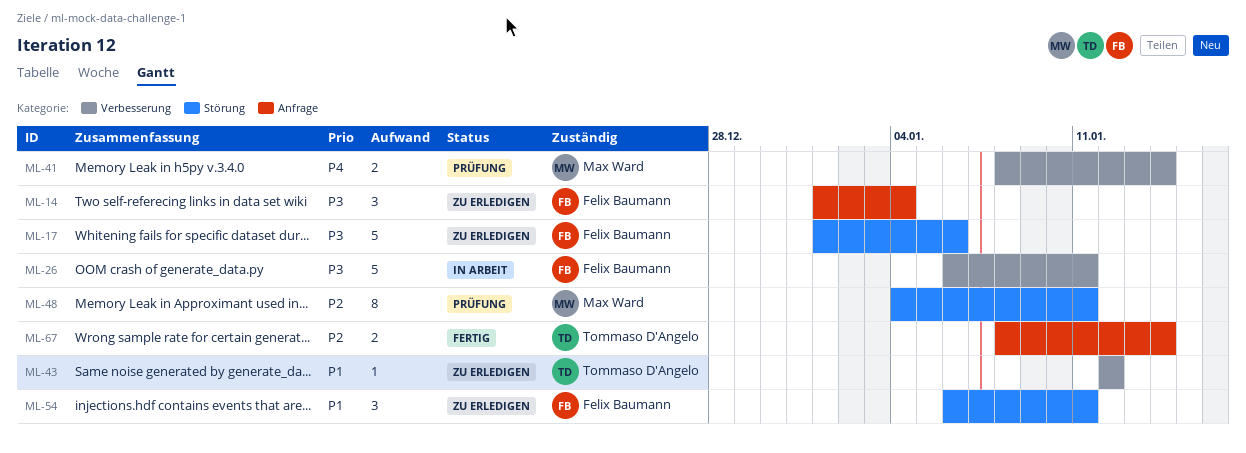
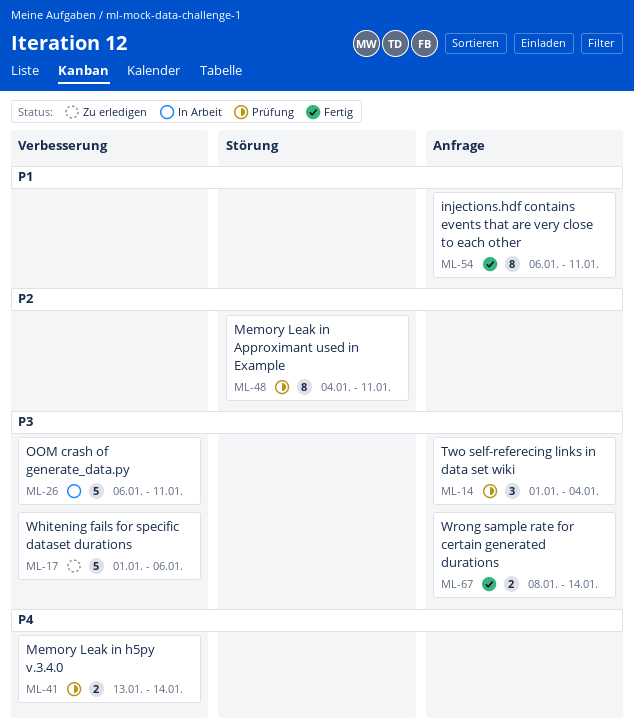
ML-14, status: Zu erledigen -> Prüfung
ML-17, label: Störung -> Verbesserung
ML-41, start: Jan 8 -> Jan 13
ML-43: present -> none
ML-54, status: Zu erledigen -> Fertig
ML-54, label: Störung -> Anfrage
ML-54, estimate: 3 -> 8
ML-67, priority: P2 -> P3

